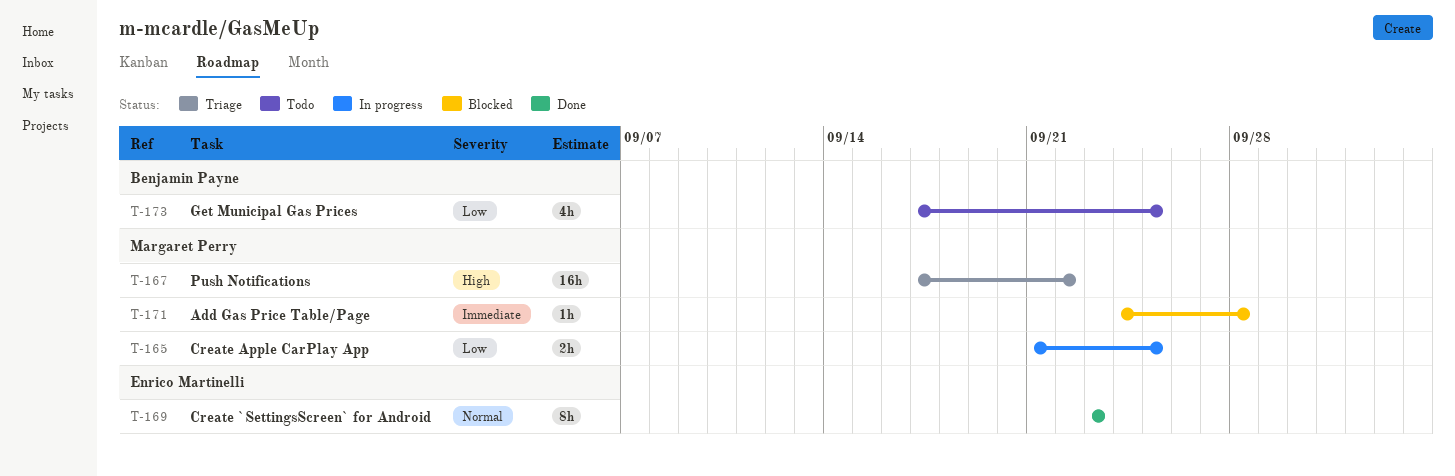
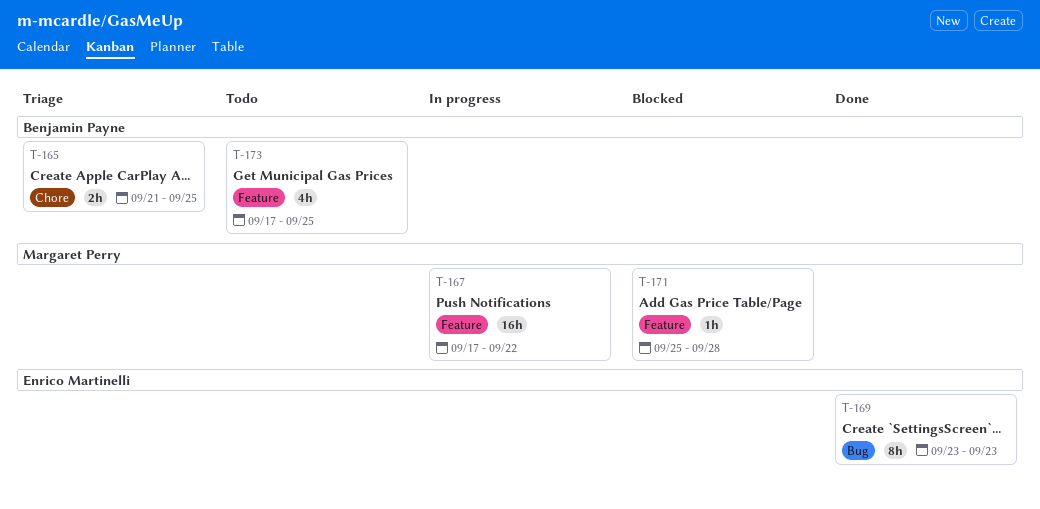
T-165, status: In progress -> Triage
T-165, owner: Margaret Perry -> Benjamin Payne
T-167, status: Triage -> In progress
T-171, start: Sep 24 -> Sep 25

